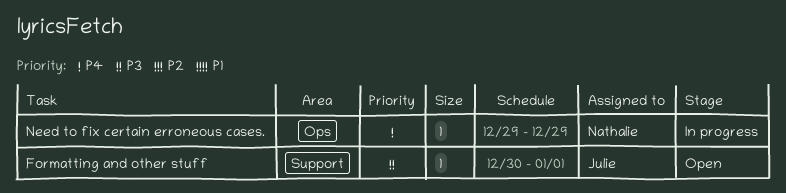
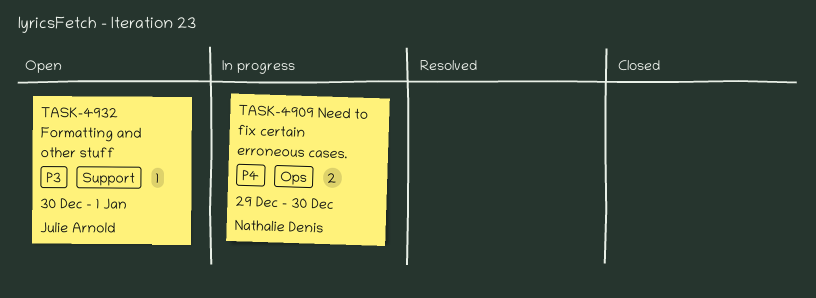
Need to fix certain erroneous cases., estimate: 1 -> 2
Need to fix certain erroneous cases., due: Dec 29 -> Dec 30

